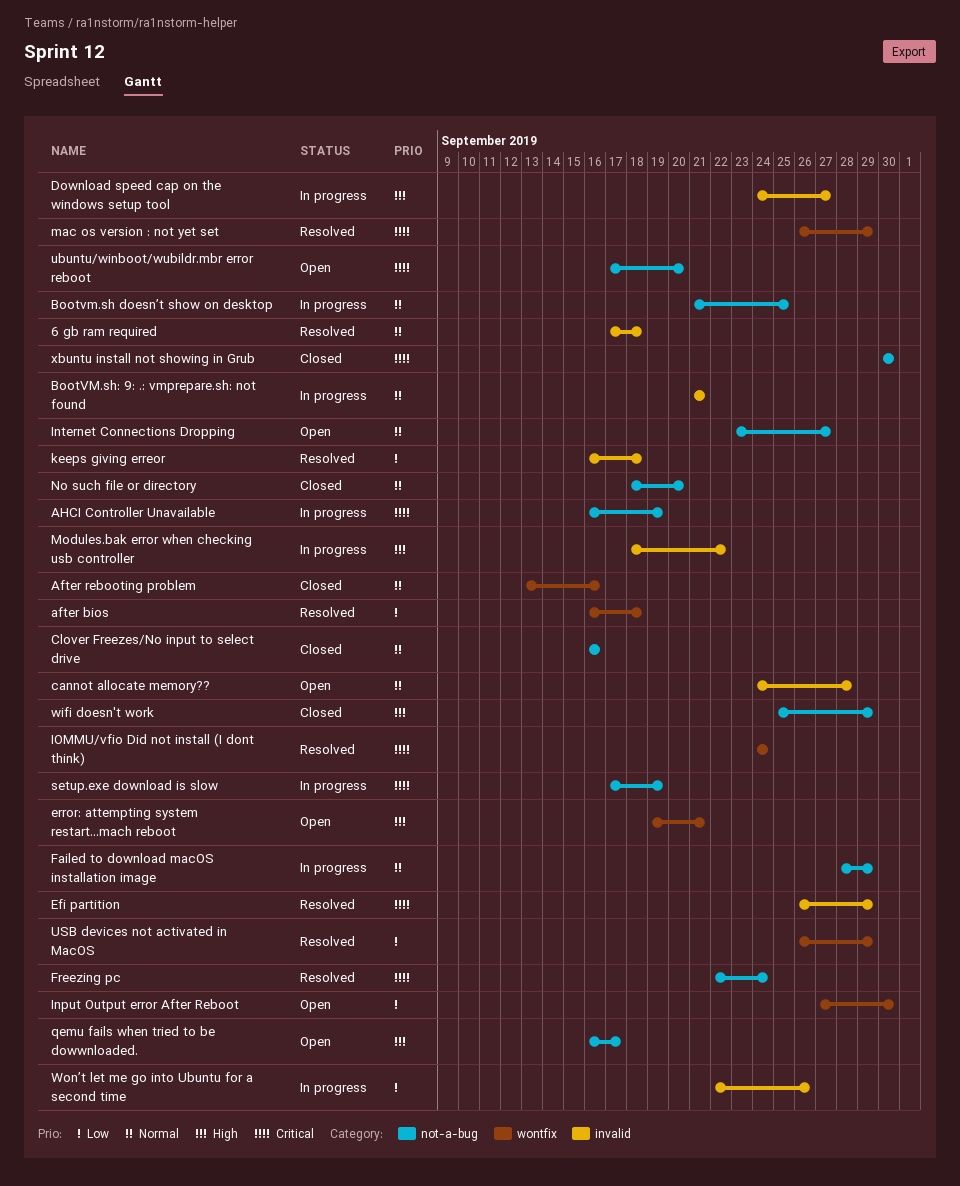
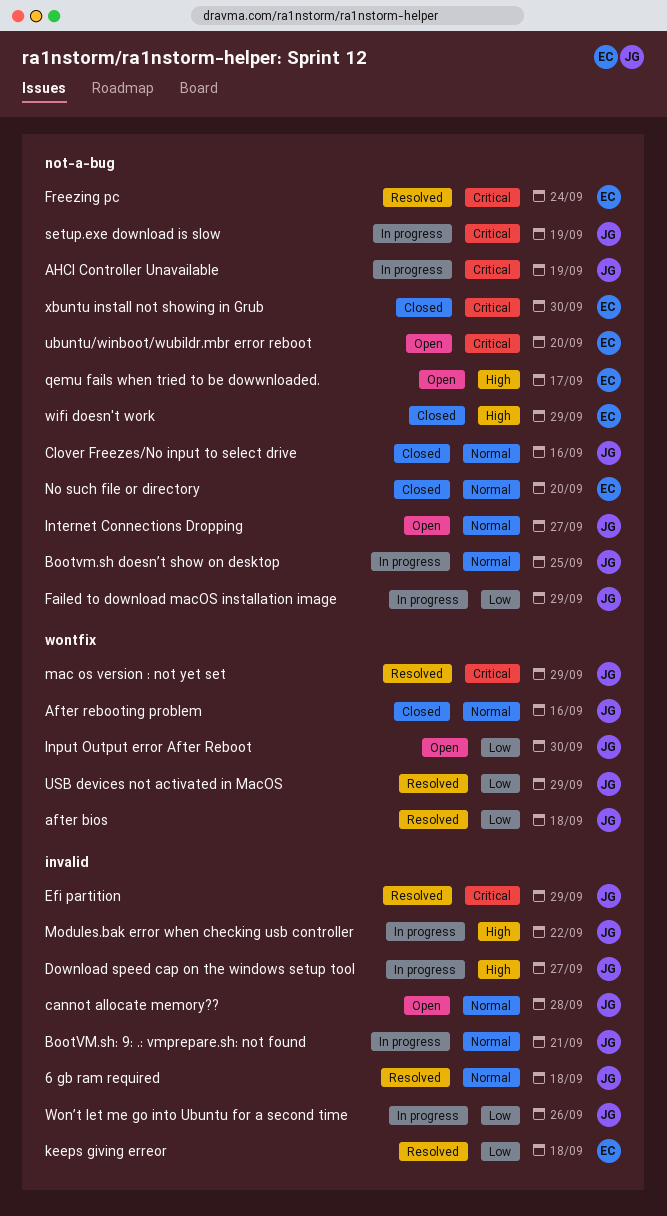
error: attempting system restart...mach reboot: present -> none
Failed to download macOS installation image, priority: Normal -> Low
IOMMU/vfio Did not install (I dont think): present -> none

